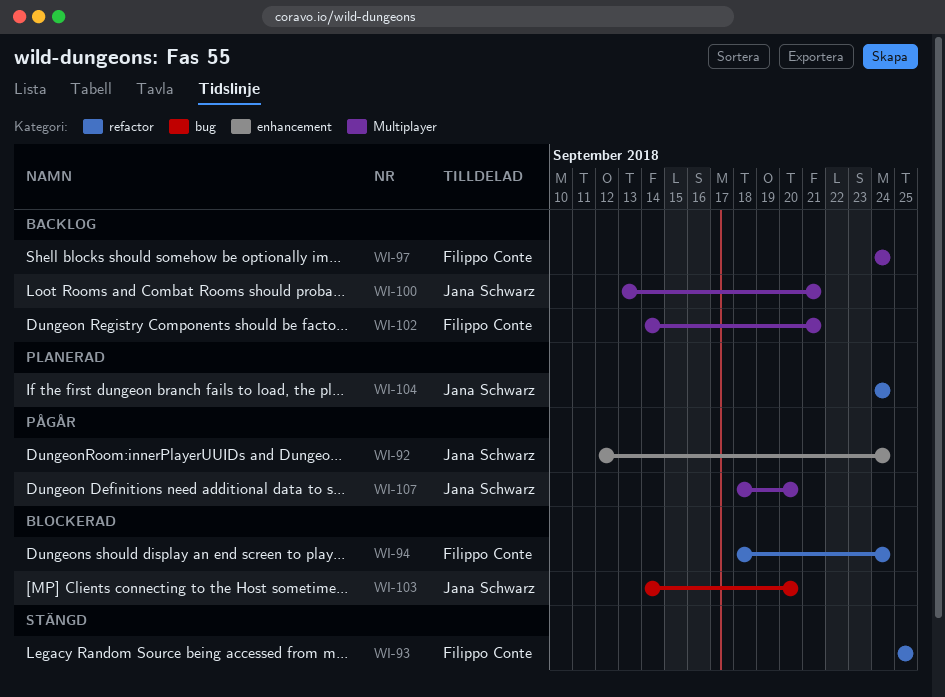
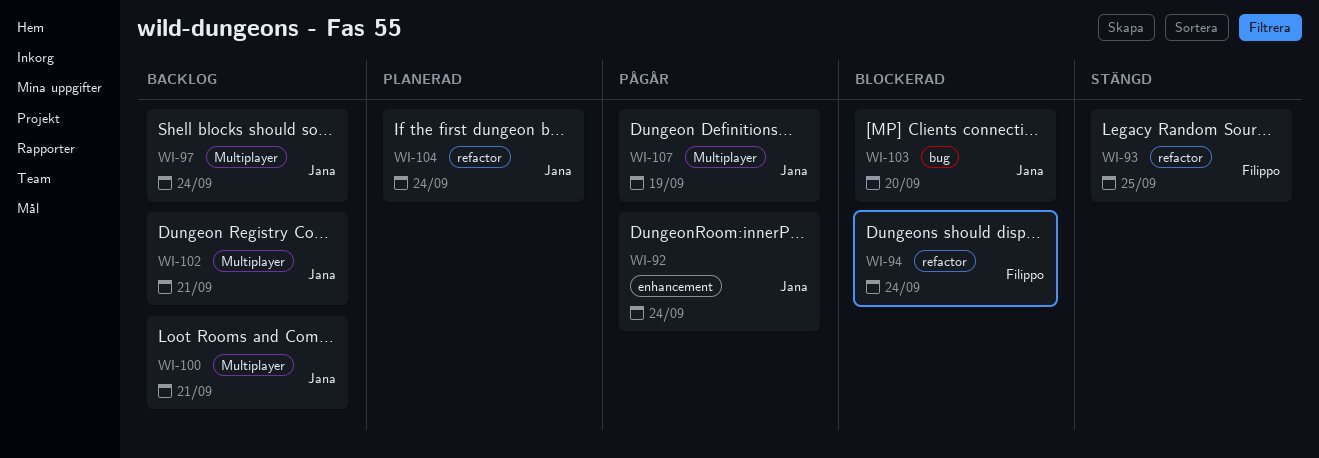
WI-97, owner: Filippo Conte -> Jana Schwarz
WI-102, owner: Filippo Conte -> Jana Schwarz
WI-107, due: Sep 20 -> Sep 19

